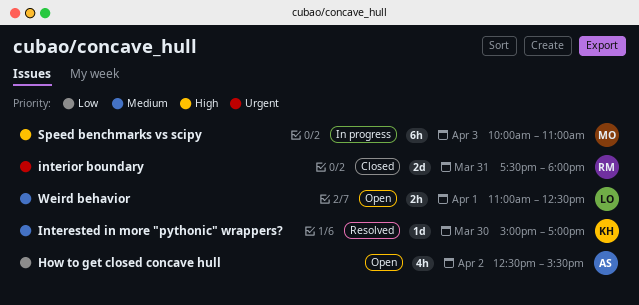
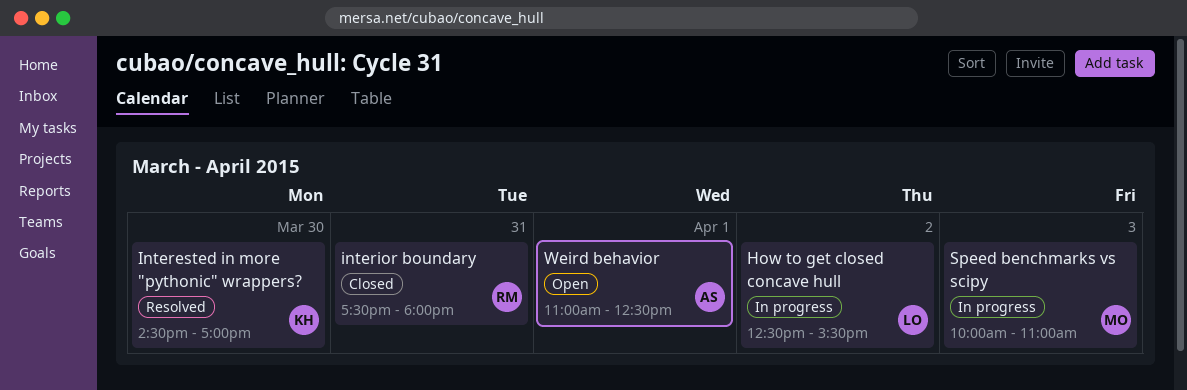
How to get closed concave hull, status: Open -> In progress
How to get closed concave hull, owner: AS -> LO
Interested in more "pythonic" wrappers?, begins: 15:00 -> 14:30
Weird behavior, owner: LO -> AS

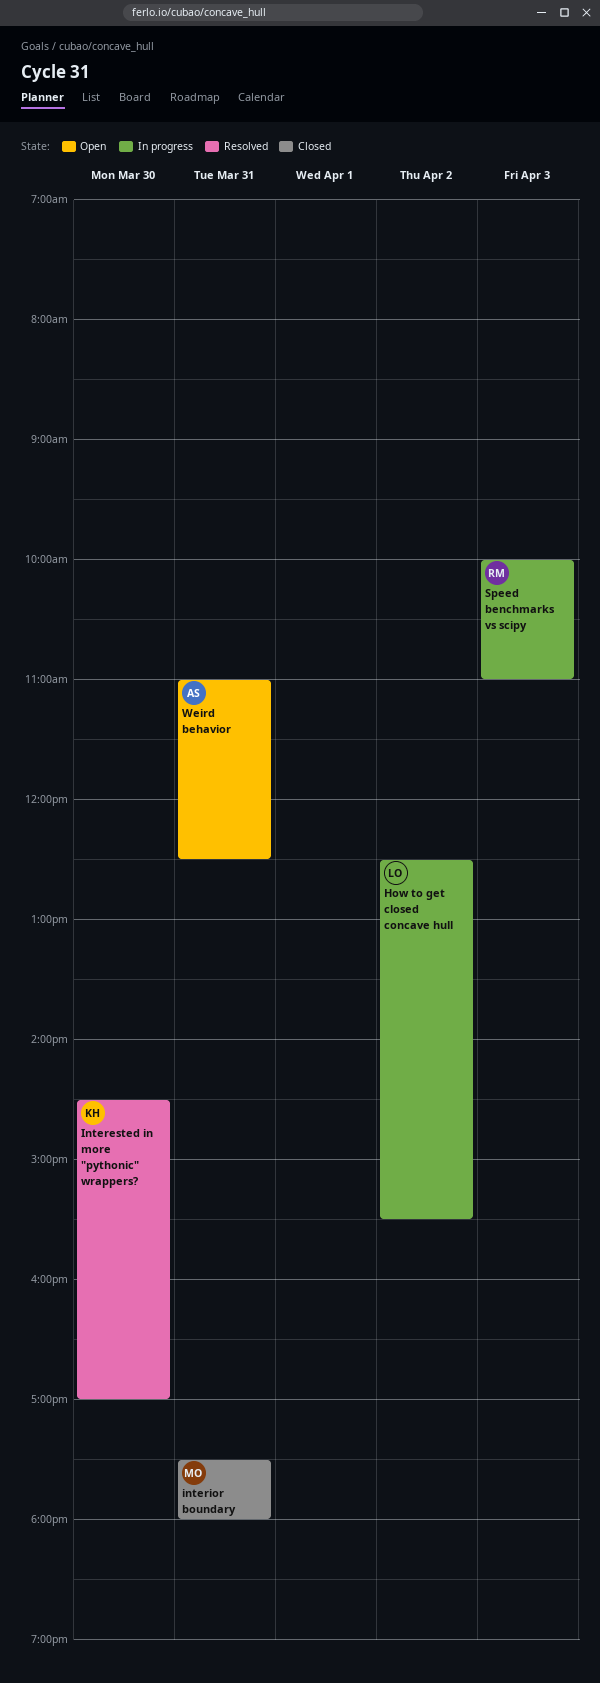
interior boundary, owner: RM -> MO
Speed benchmarks vs scipy, owner: MO -> RM
Weird behavior, day: Apr 1 -> Mar 31

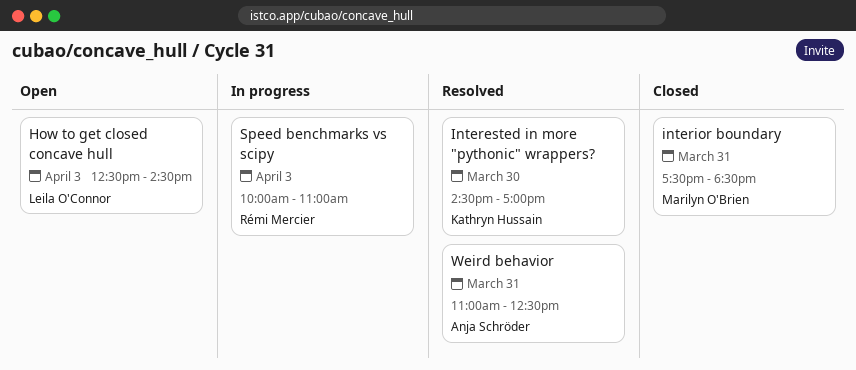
How to get closed concave hull, status: In progress -> Open
How to get closed concave hull, day: Apr 2 -> Apr 3
How to get closed concave hull, ends: 15:30 -> 14:30
interior boundary, ends: 18:00 -> 18:30
Weird behavior, status: Open -> Resolved

